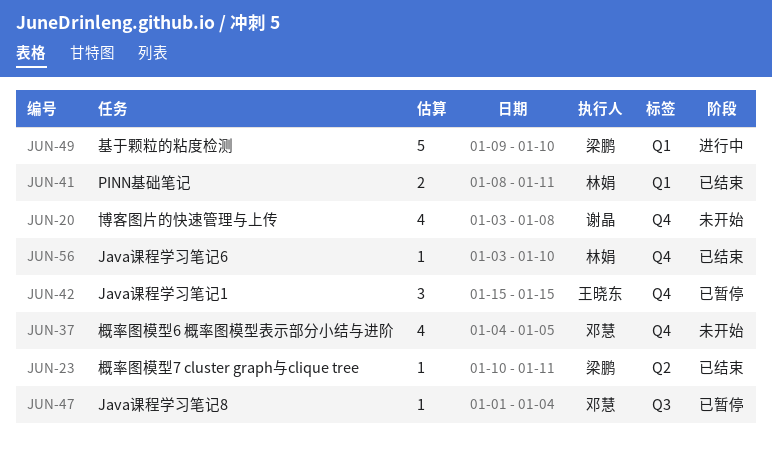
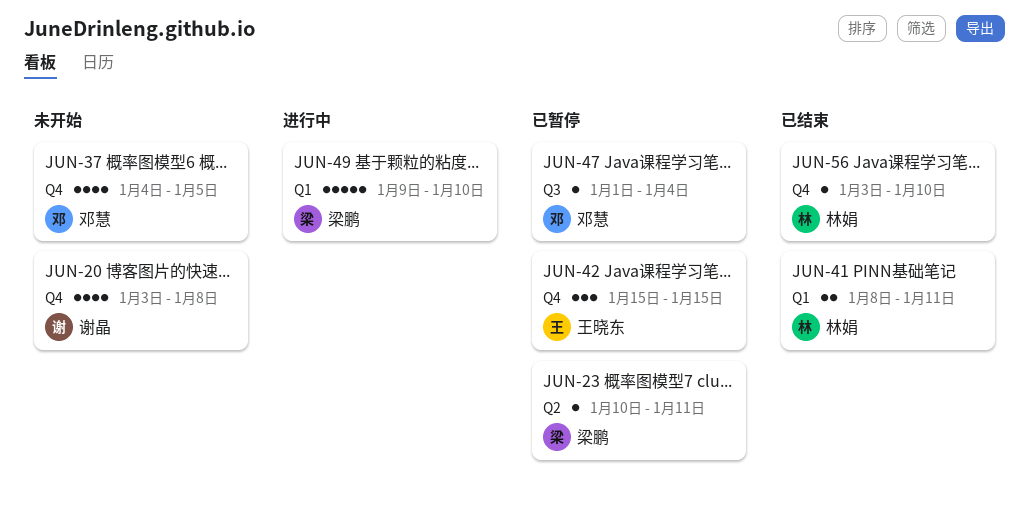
JUN-23, status: 已结束 -> 已暂停

